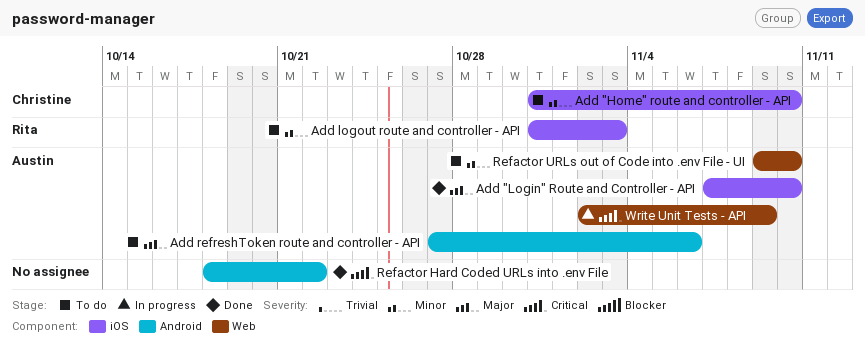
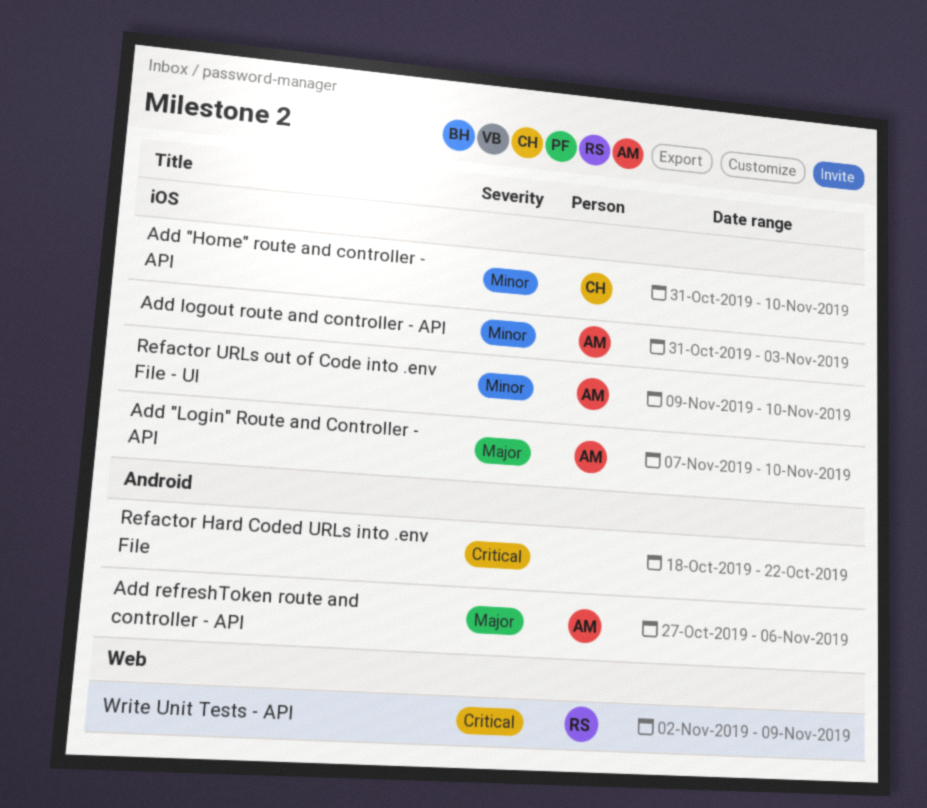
Add logout route and controller - API, owner: Rita -> Austin
Refactor URLs out of Code into .env File - UI, label: Web -> iOS
Write Unit Tests - API, owner: Austin -> Rita

